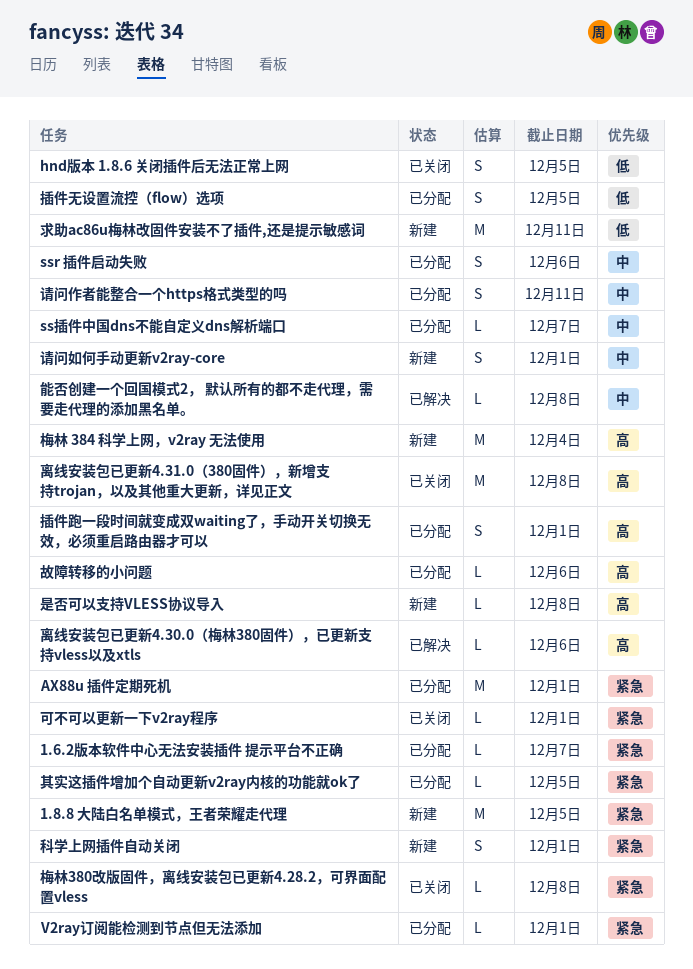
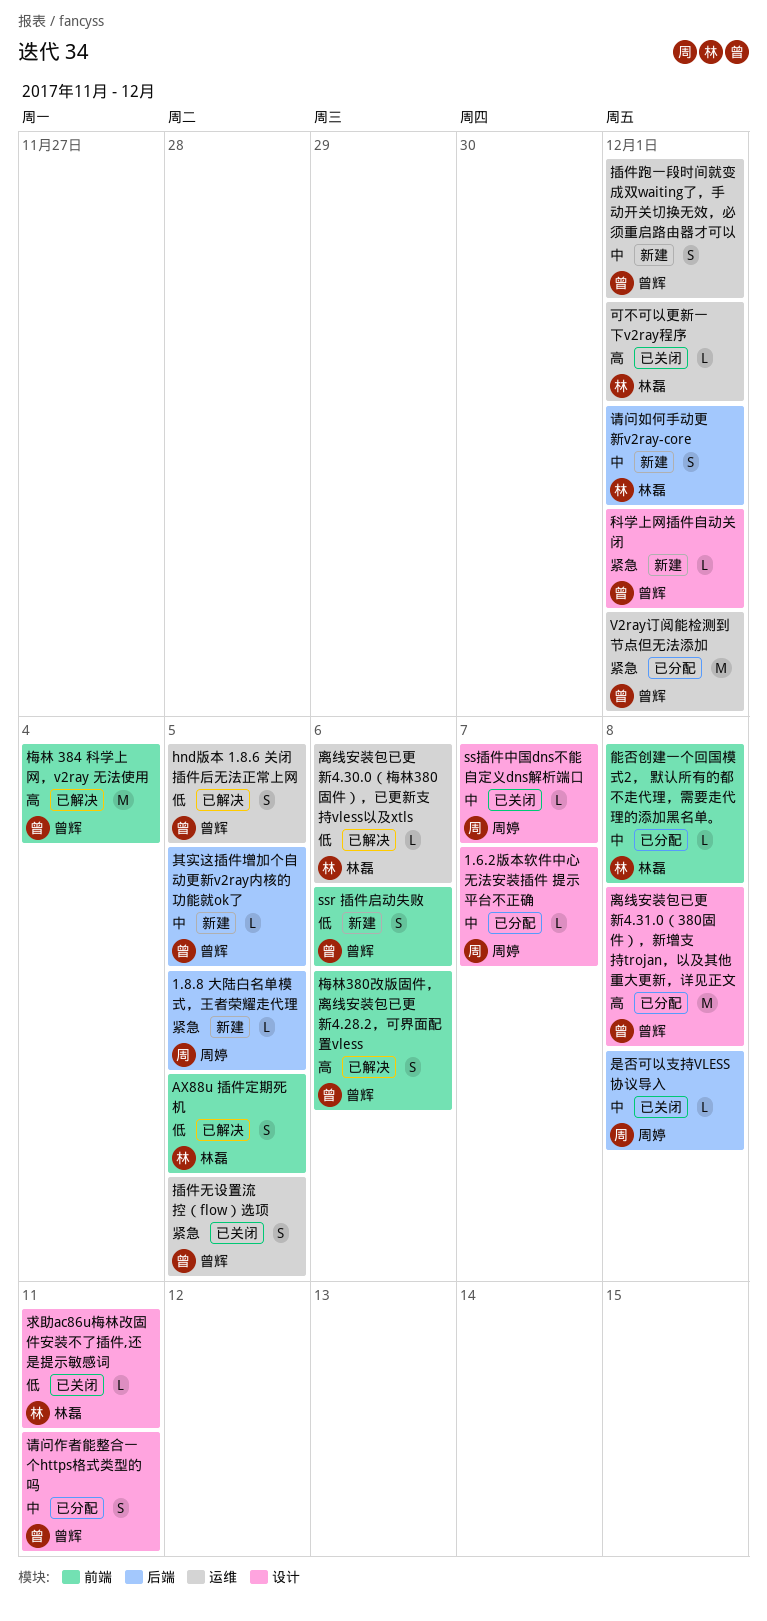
1.6.2版本软件中心无法安装插件 提示平台不正确, priority: 紧急 -> 中
1.8.8 大陆白名单模式，王者荣耀走代理, estimate: M -> L
AX88u 插件定期死机, status: 已分配 -> 已解决
AX88u 插件定期死机, priority: 紧急 -> 低
AX88u 插件定期死机, estimate: M -> S
AX88u 插件定期死机, due: Dec 1 -> Dec 5
hnd版本 1.8.6 关闭插件后无法正常上网, status: 已关闭 -> 已解决
ssr 插件启动失败, status: 已分配 -> 新建
ssr 插件启动失败, priority: 中 -> 低
ss插件中国dns不能自定义dns解析端口, status: 已分配 -> 已关闭
V2ray订阅能检测到节点但无法添加, estimate: L -> M
其实这插件增加个自动更新v2ray内核的功能就ok了, status: 已分配 -> 新建
其实这插件增加个自动更新v2ray内核的功能就ok了, priority: 紧急 -> 中
可不可以更新一下v2ray程序, priority: 紧急 -> 高
插件无设置流控（flow）选项, status: 已分配 -> 已关闭
插件无设置流控（flow）选项, priority: 低 -> 紧急
插件跑一段时间就变成双waiting了，手动开关切换无效，必须重启路由器才可以, status: 已分配 -> 新建
插件跑一段时间就变成双waiting了，手动开关切换无效，必须重启路由器才可以, priority: 高 -> 中
故障转移的小问题: present -> none
是否可以支持VLESS协议导入, status: 新建 -> 已关闭
是否可以支持VLESS协议导入, priority: 高 -> 中
梅林 384 科学上网，v2ray 无法使用, status: 新建 -> 已解决
梅林380改版固件，离线安装包已更新4.28.2，可界面配置vless, status: 已关闭 -> 已解决
梅林380改版固件，离线安装包已更新4.28.2，可界面配置vless, priority: 紧急 -> 高
梅林380改版固件，离线安装包已更新4.28.2，可界面配置vless, estimate: L -> S
梅林380改版固件，离线安装包已更新4.28.2，可界面配置vless, due: Dec 8 -> Dec 6
求助ac86u梅林改固件安装不了插件,还是提示敏感词, status: 新建 -> 已关闭
求助ac86u梅林改固件安装不了插件,还是提示敏感词, estimate: M -> L
离线安装包已更新4.30.0（梅林380固件），已更新支持vless以及xtls, priority: 高 -> 低
离线安装包已更新4.31.0（380固件），新增支持trojan，以及其他重大更新，详见正文, status: 已关闭 -> 已分配
科学上网插件自动关闭, estimate: S -> L
能否创建一个回国模式2， 默认所有的都不走代理，需要走代理的添加黑名单。, status: 已解决 -> 已分配

